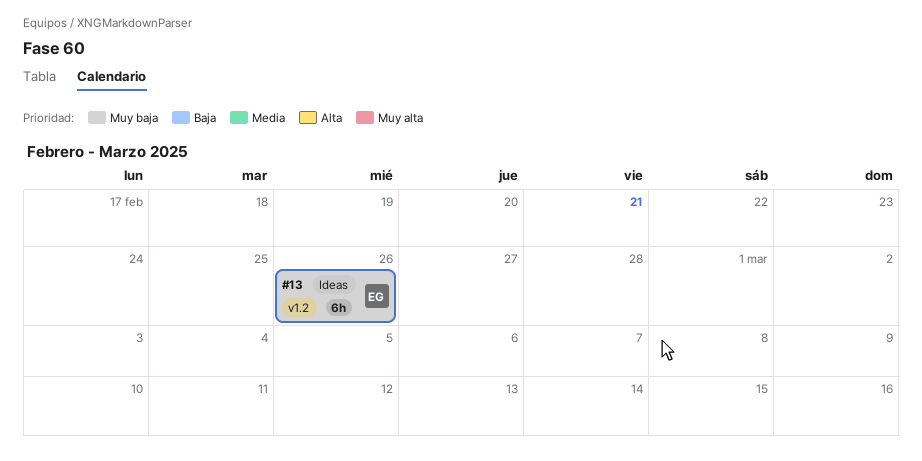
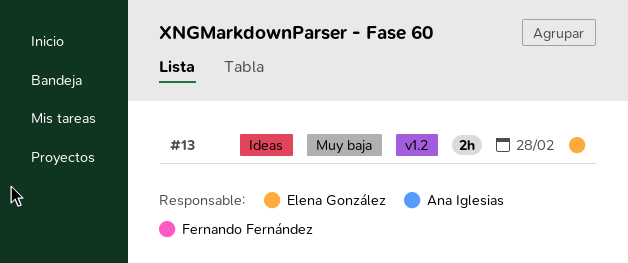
#13, estimate: 6h -> 2h
#13, due: Feb 26 -> Feb 28

